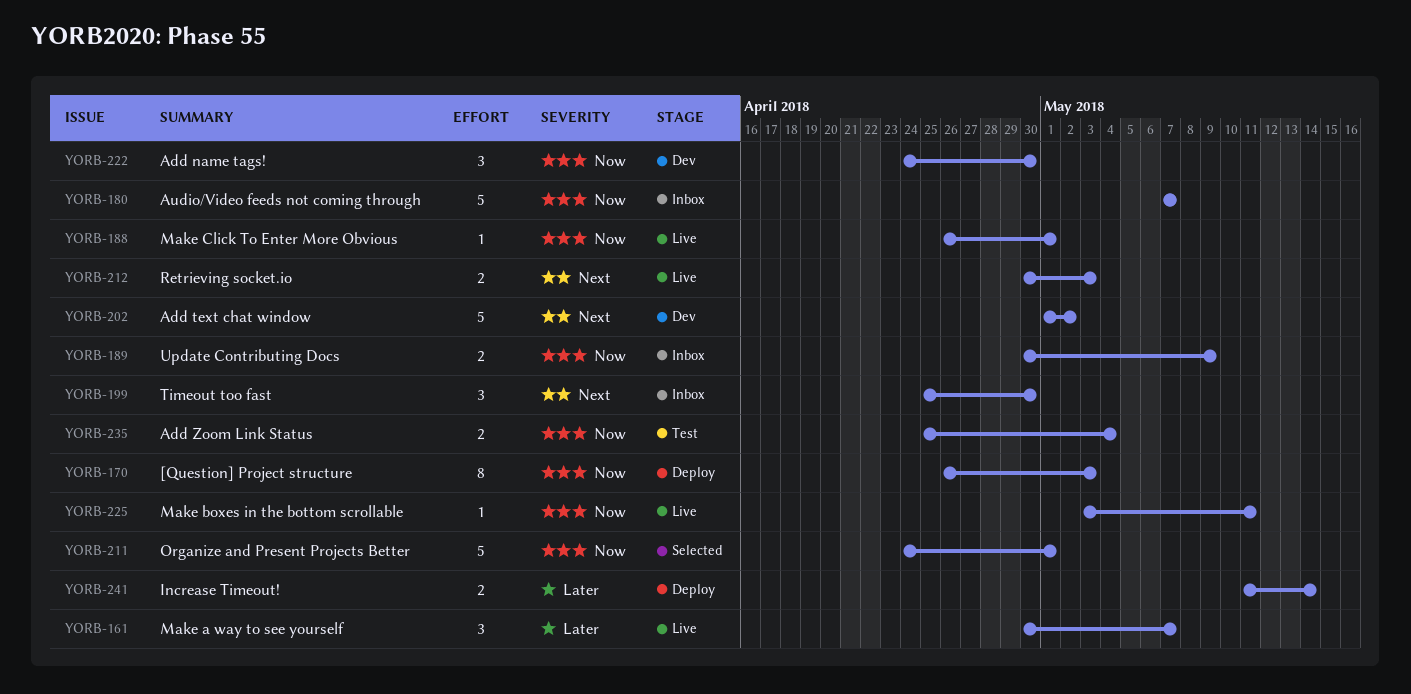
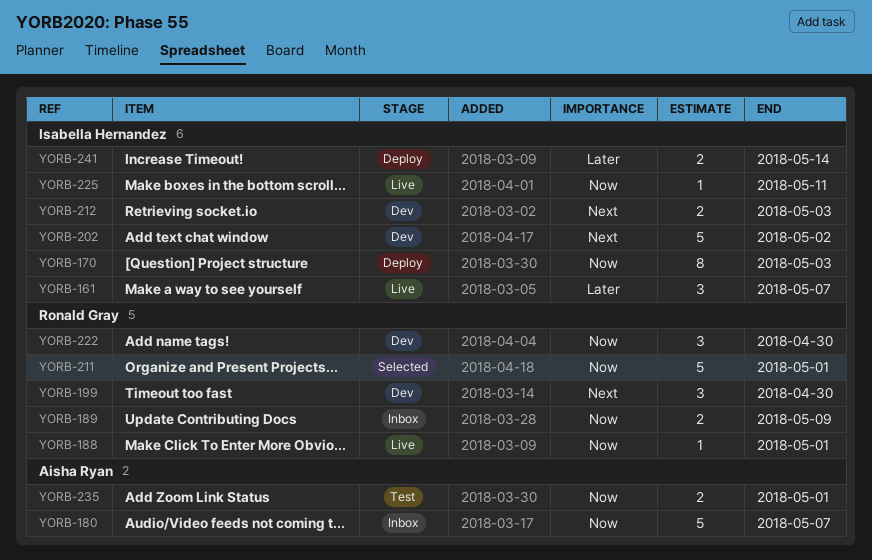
YORB-199, status: Inbox -> Dev
YORB-212, status: Live -> Dev
YORB-235, due: May 4 -> May 1

